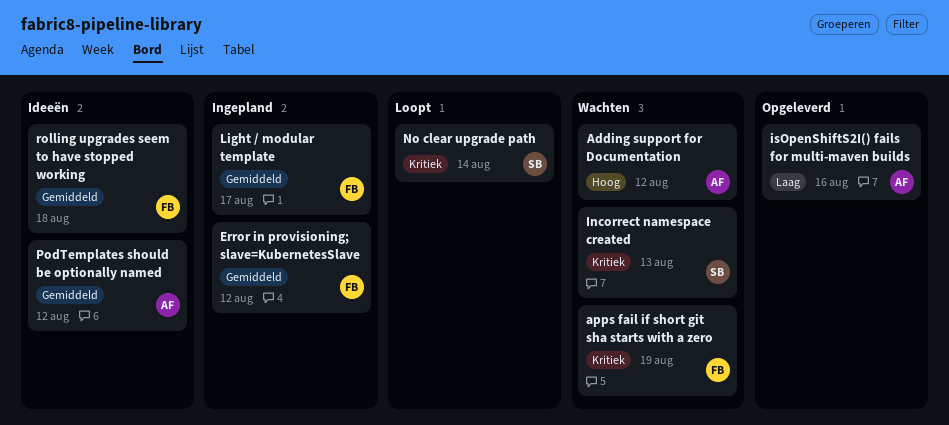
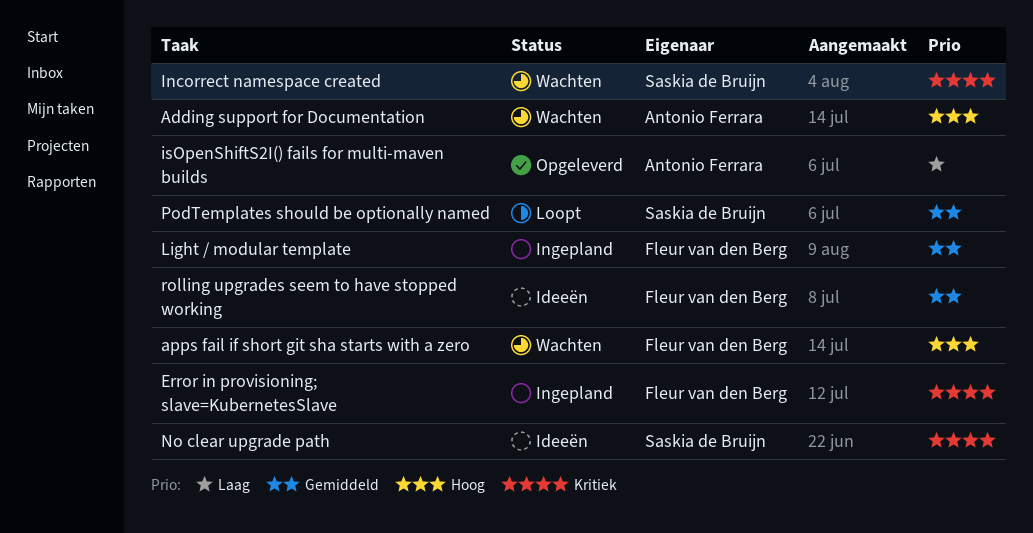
apps fail if short git sha starts with a zero, priority: Kritiek -> Hoog
Error in provisioning; slave=KubernetesSlave, priority: Gemiddeld -> Kritiek
No clear upgrade path, status: Loopt -> Ideeën
PodTemplates should be optionally named, status: Ideeën -> Loopt
PodTemplates should be optionally named, owner: Antonio Ferrara -> Saskia de Bruijn

